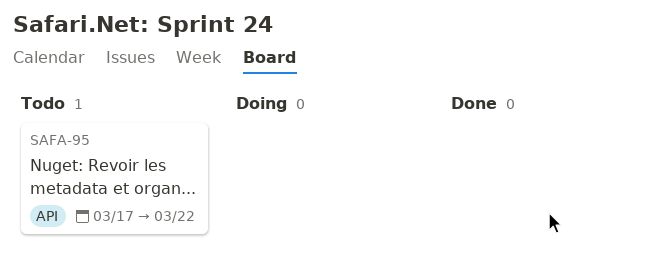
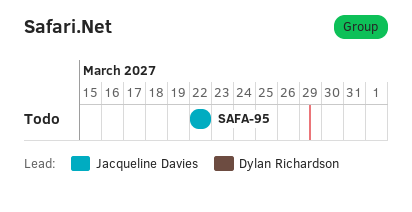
SAFA-95, start: Mar 17 -> Mar 22

